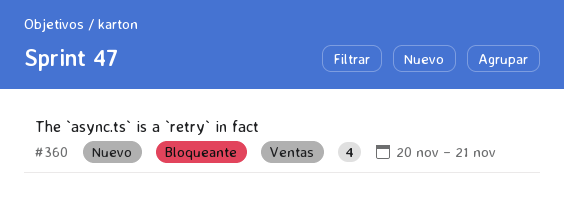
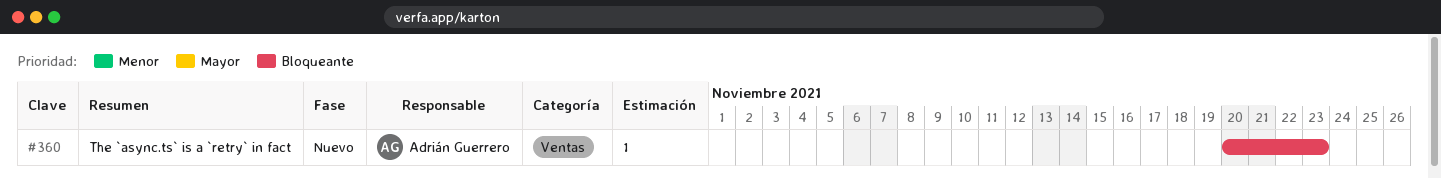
#360, estimate: 4 -> 1
#360, due: Nov 21 -> Nov 23

